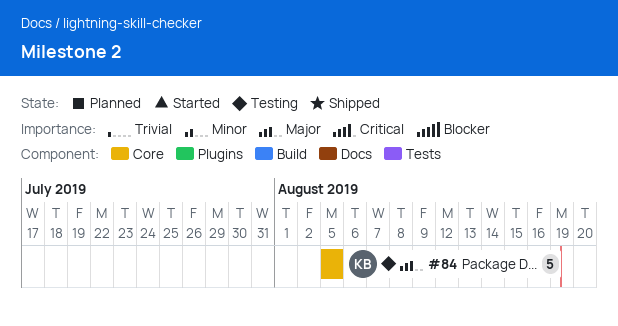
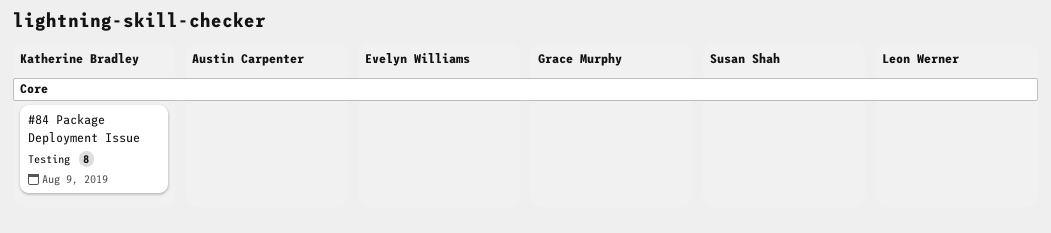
#84, estimate: 5 -> 8
#84, due: Aug 5 -> Aug 9

